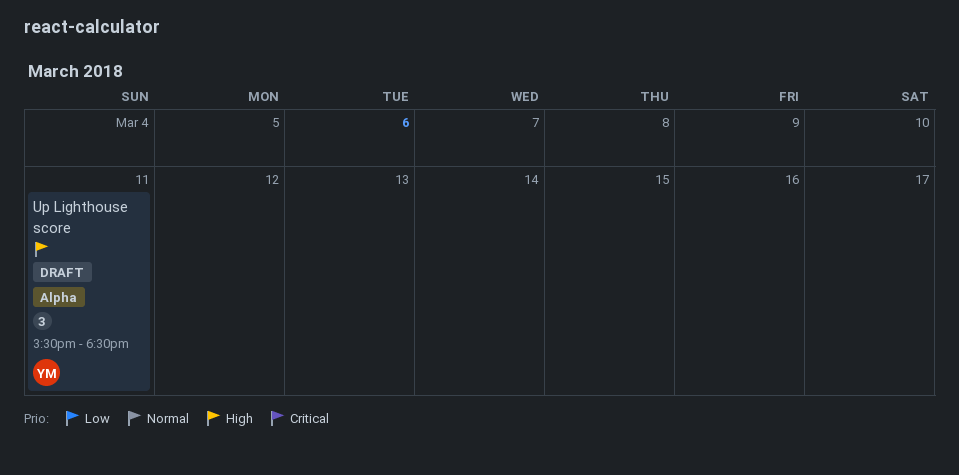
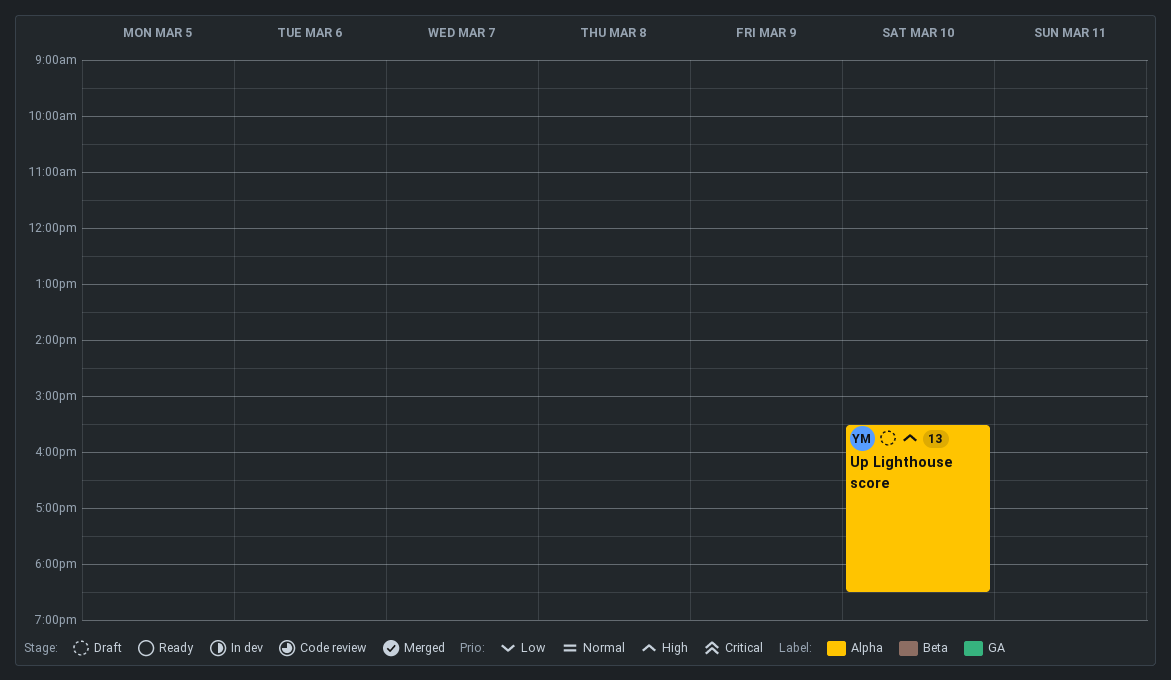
Up Lighthouse score, estimate: 3 -> 13
Up Lighthouse score, day: Mar 11 -> Mar 10

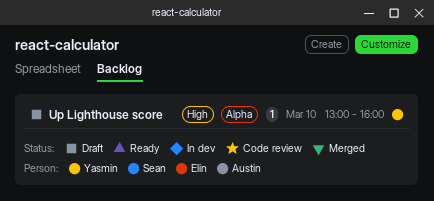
Up Lighthouse score, estimate: 13 -> 1
Up Lighthouse score, begins: 15:30 -> 13:00
Up Lighthouse score, ends: 18:30 -> 16:00

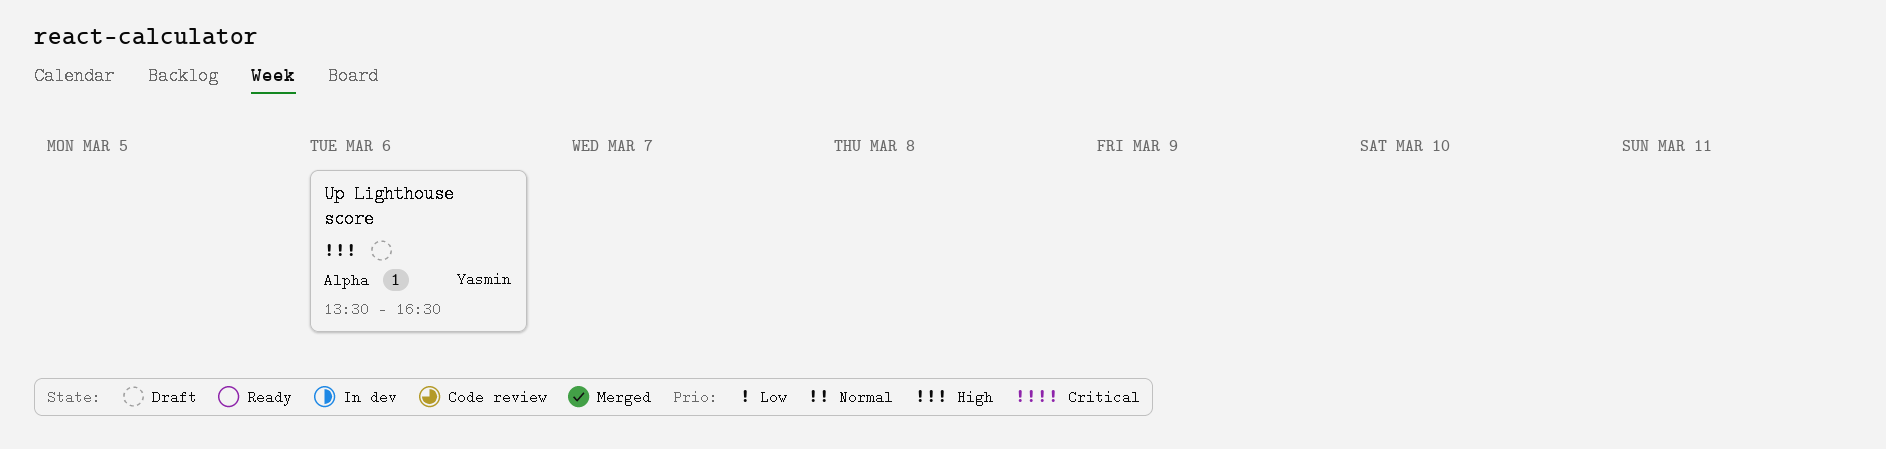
Up Lighthouse score, day: Mar 10 -> Mar 6
Up Lighthouse score, begins: 13:00 -> 13:30
Up Lighthouse score, ends: 16:00 -> 16:30

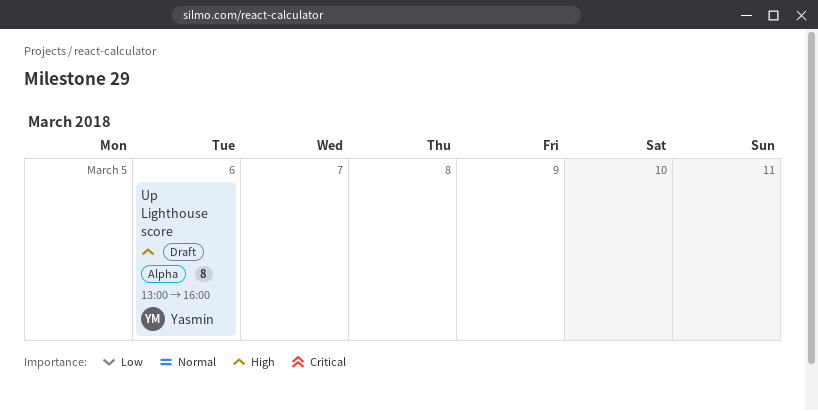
Up Lighthouse score, estimate: 1 -> 8
Up Lighthouse score, begins: 13:30 -> 13:00
Up Lighthouse score, ends: 16:30 -> 16:00

